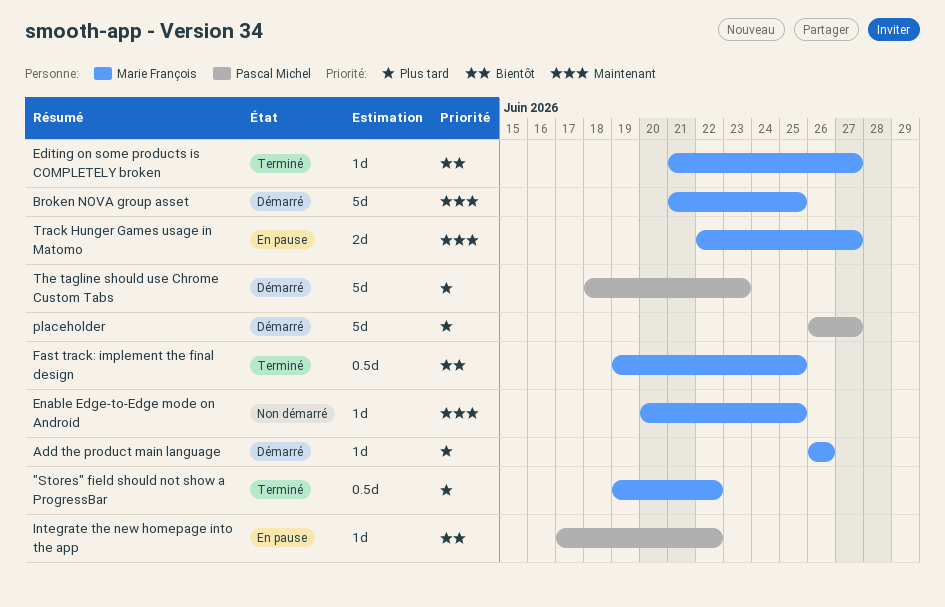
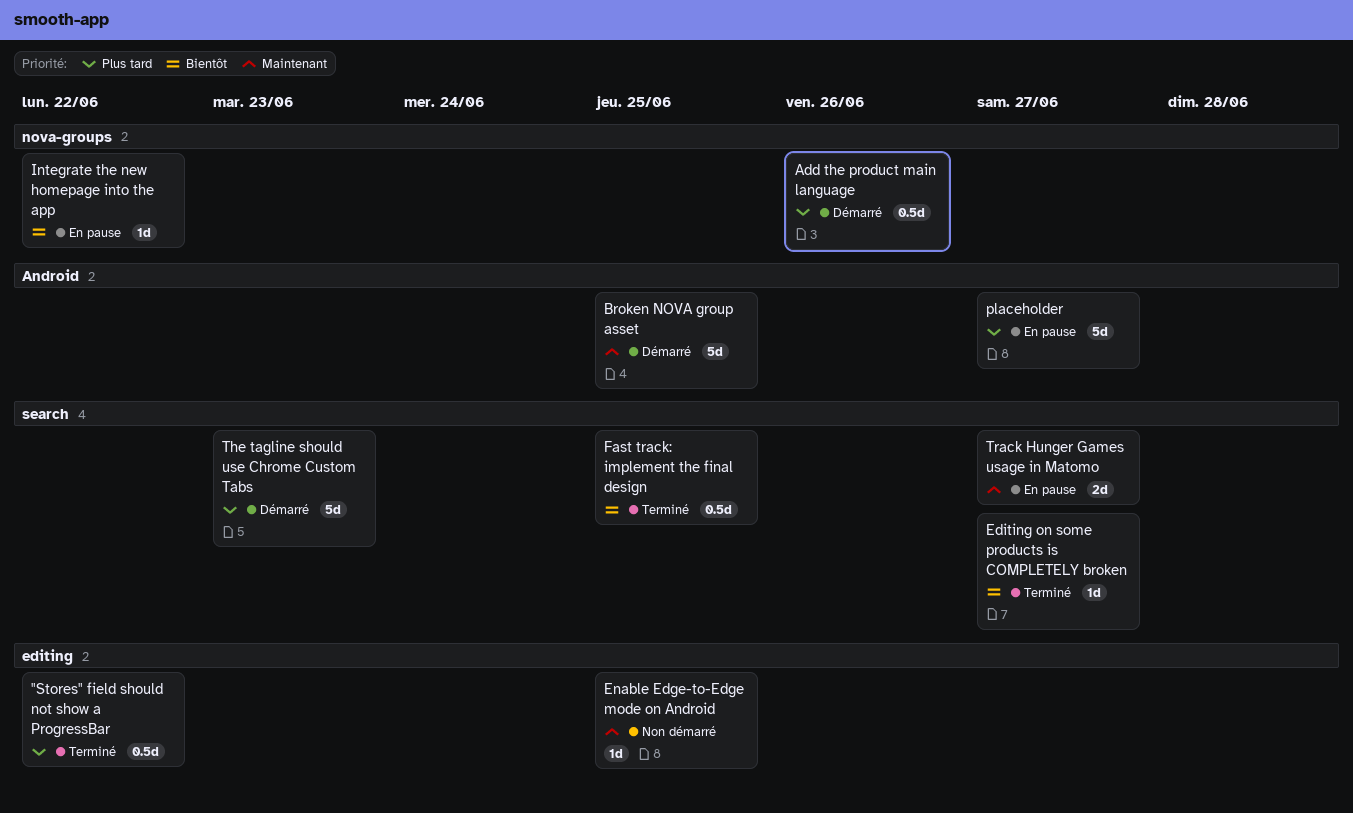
Add the product main language, estimate: 1d -> 0.5d
placeholder, status: Démarré -> En pause

